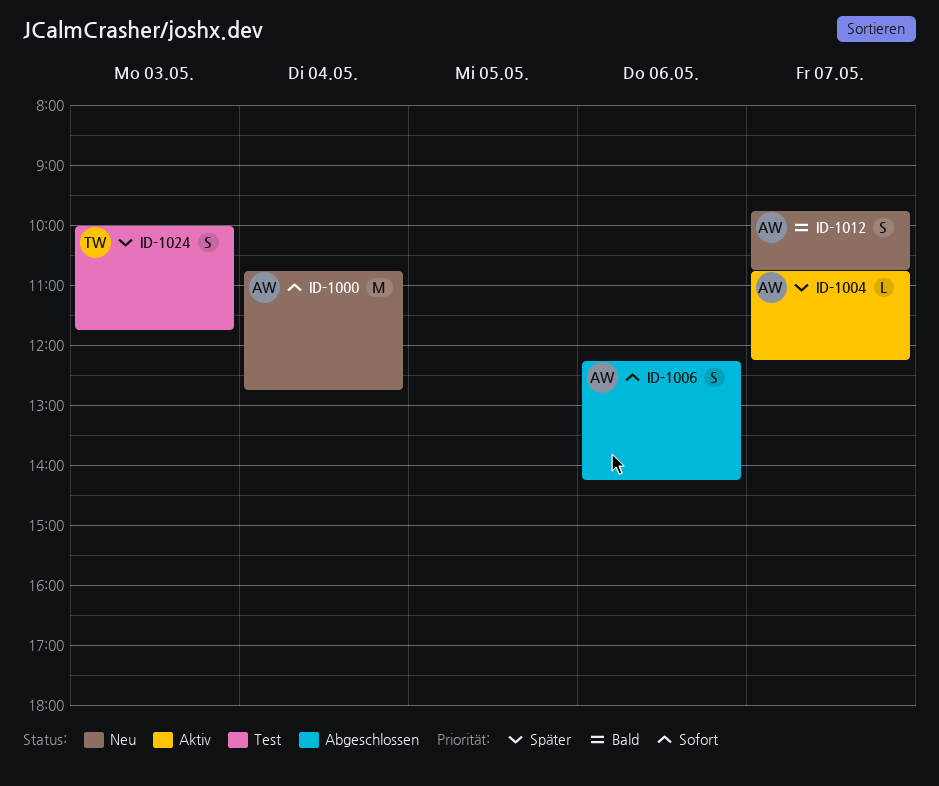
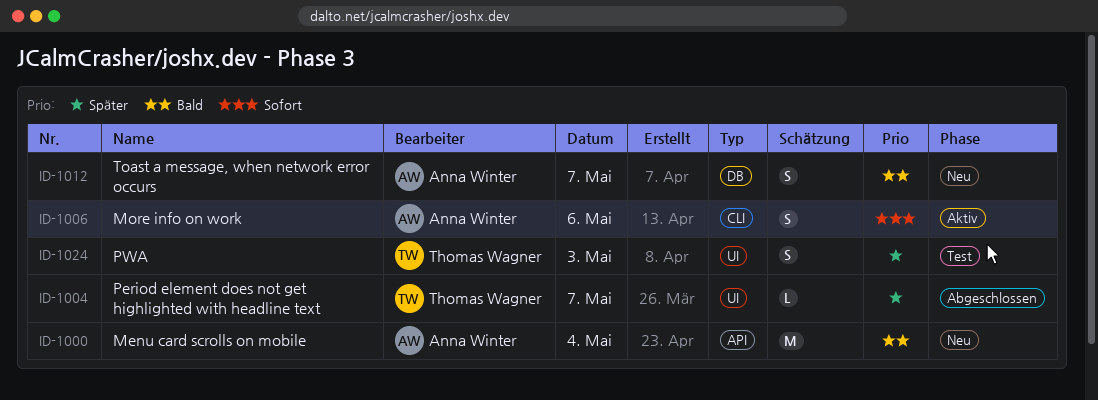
ID-1000, priority: Sofort -> Bald
ID-1004, status: Aktiv -> Abgeschlossen
ID-1004, owner: Anna Winter -> Thomas Wagner
ID-1006, status: Abgeschlossen -> Aktiv

